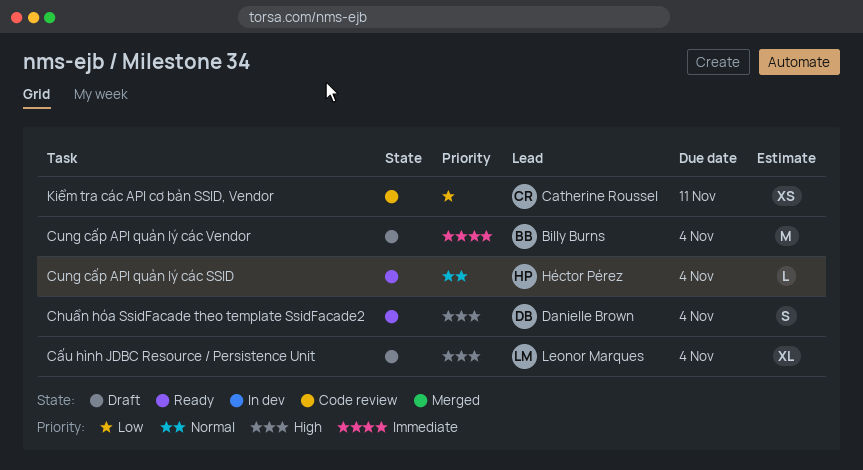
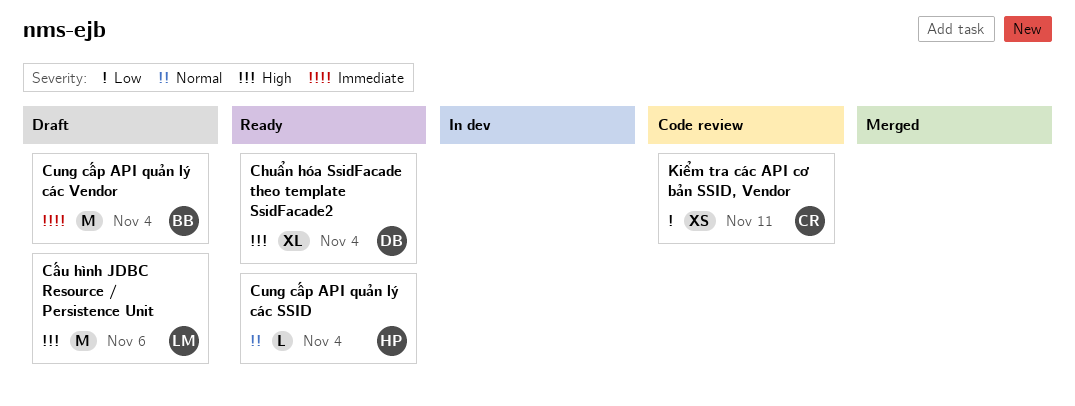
Chuẩn hóa SsidFacade theo template SsidFacade2, estimate: S -> XL
Cấu hình JDBC Resource / Persistence Unit, estimate: XL -> M
Cấu hình JDBC Resource / Persistence Unit, due: Nov 4 -> Nov 6

